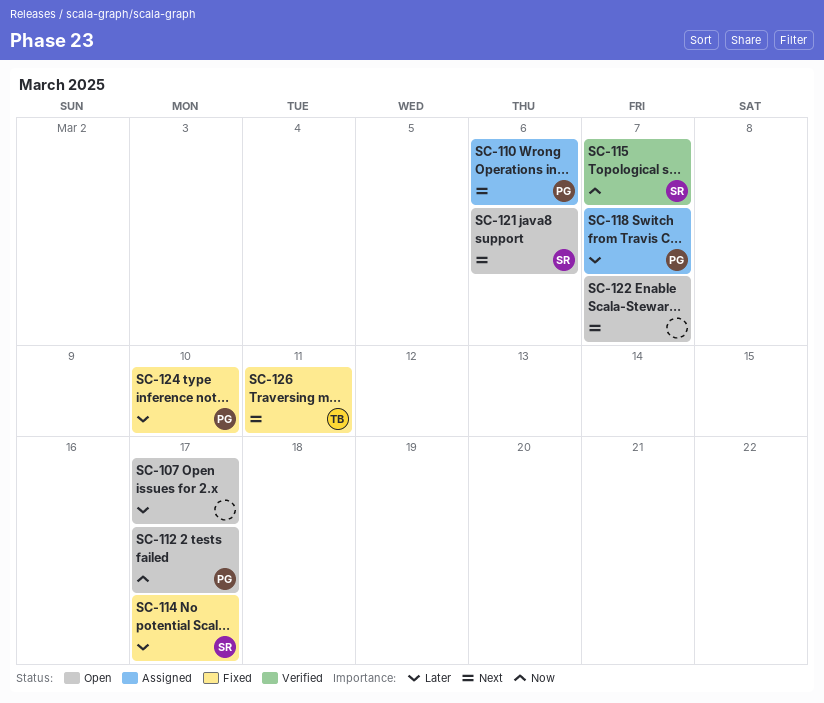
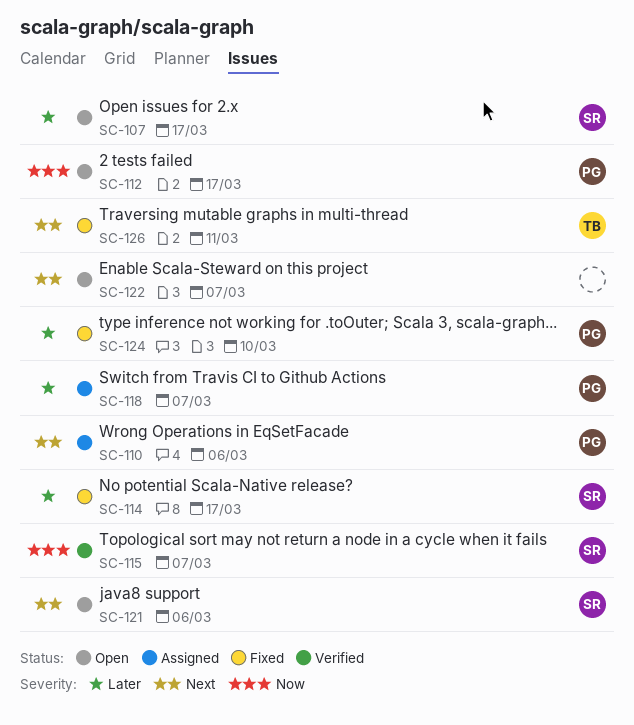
SC-107, owner: none -> SR

